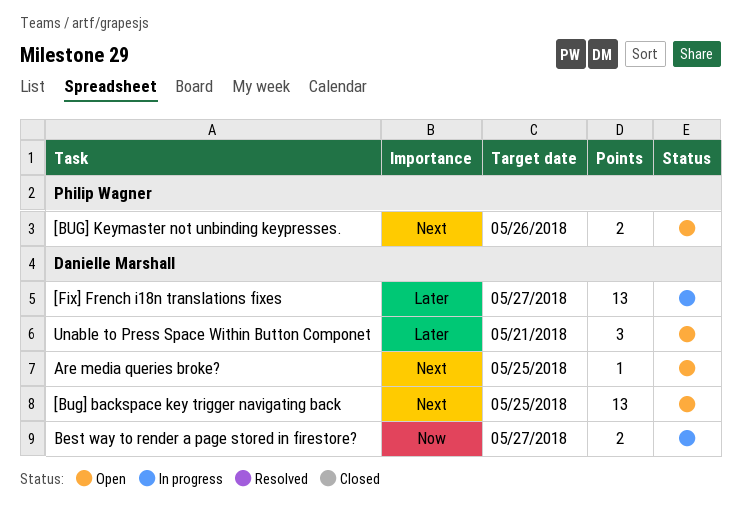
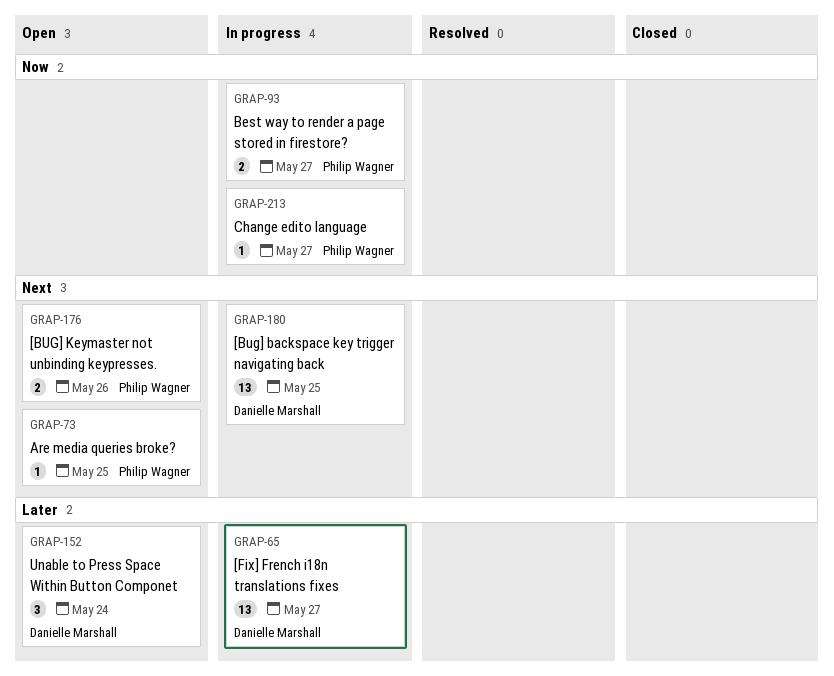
[Bug] backspace key trigger navigating back, status: Open -> In progress
Are media queries broke?, owner: Danielle Marshall -> Philip Wagner
Best way to render a page stored in firestore?, owner: Danielle Marshall -> Philip Wagner
Change edito language: none -> present
Unable to Press Space Within Button Componet, due: May 21 -> May 24

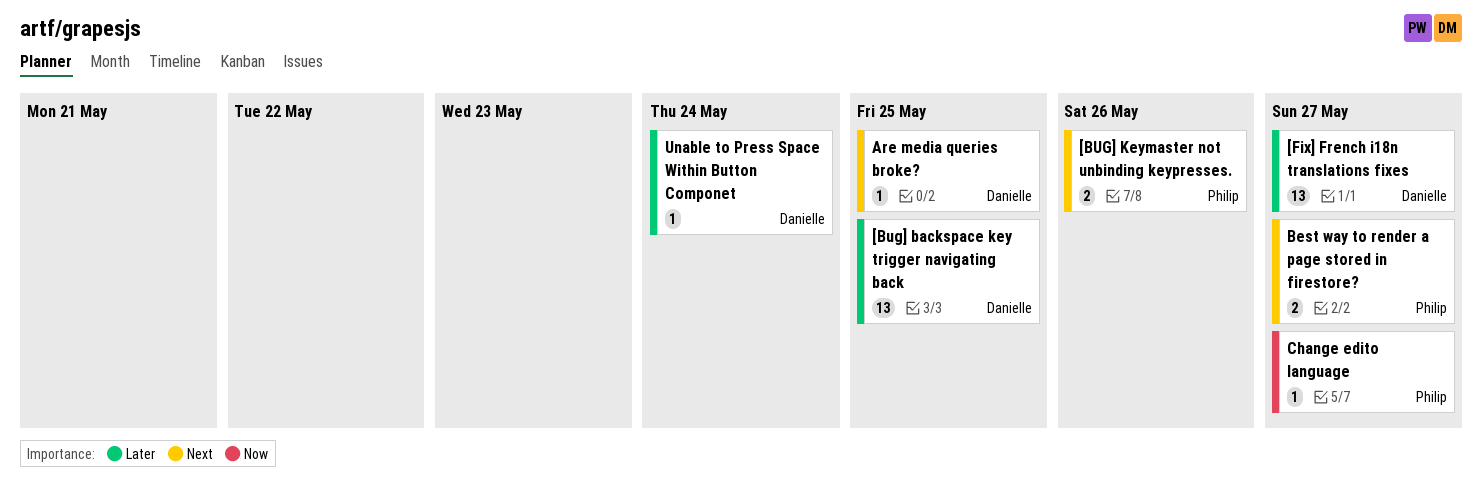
[Bug] backspace key trigger navigating back, priority: Next -> Later
Are media queries broke?, owner: Philip Wagner -> Danielle Marshall
Best way to render a page stored in firestore?, priority: Now -> Next
Unable to Press Space Within Button Componet, estimate: 3 -> 1

